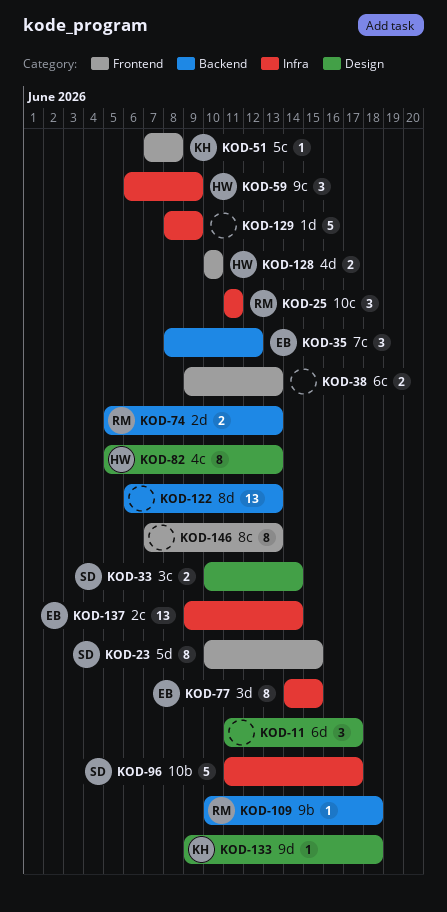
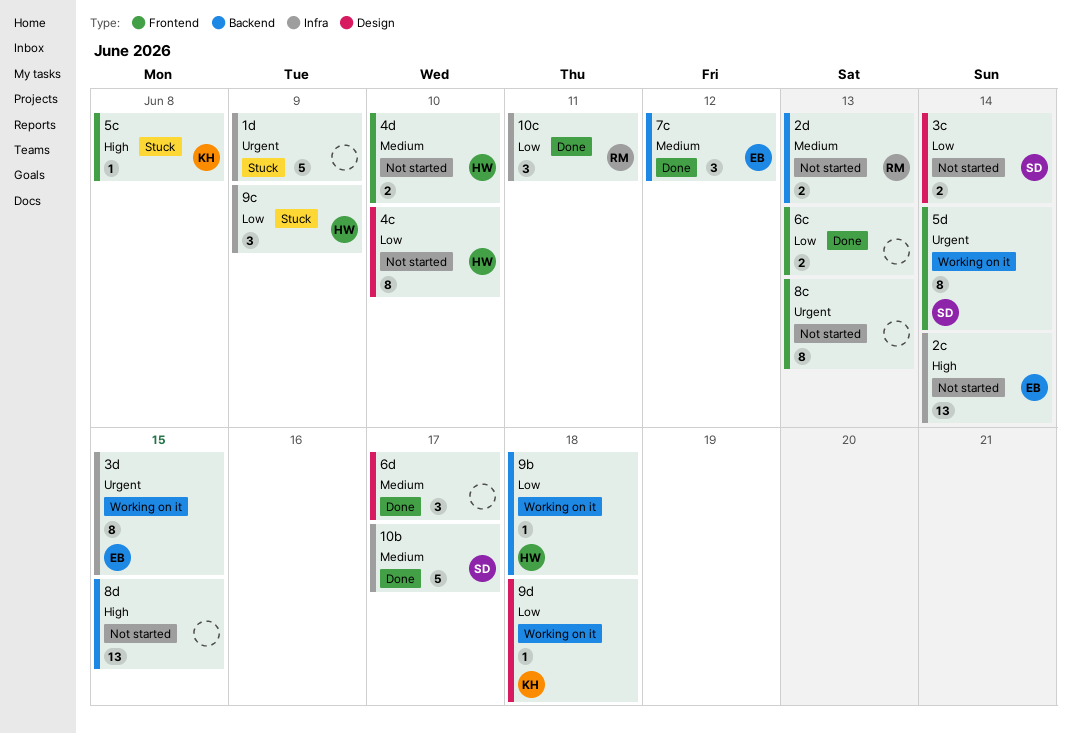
4c, due: Jun 13 -> Jun 10
5d, due: Jun 15 -> Jun 14
8d, due: Jun 13 -> Jun 15
9b, owner: RM -> HW

